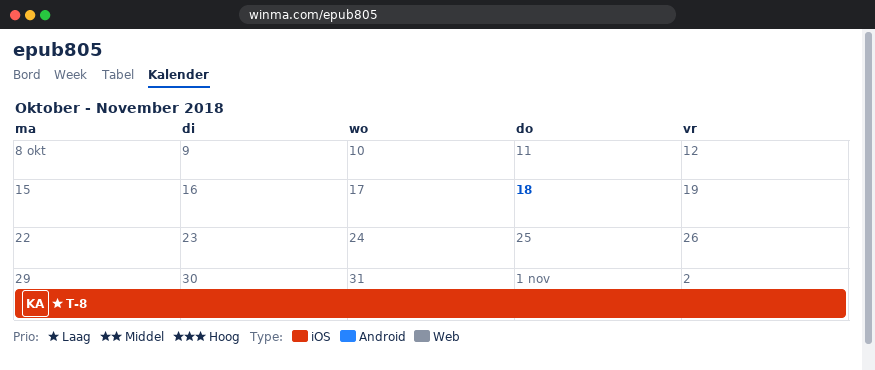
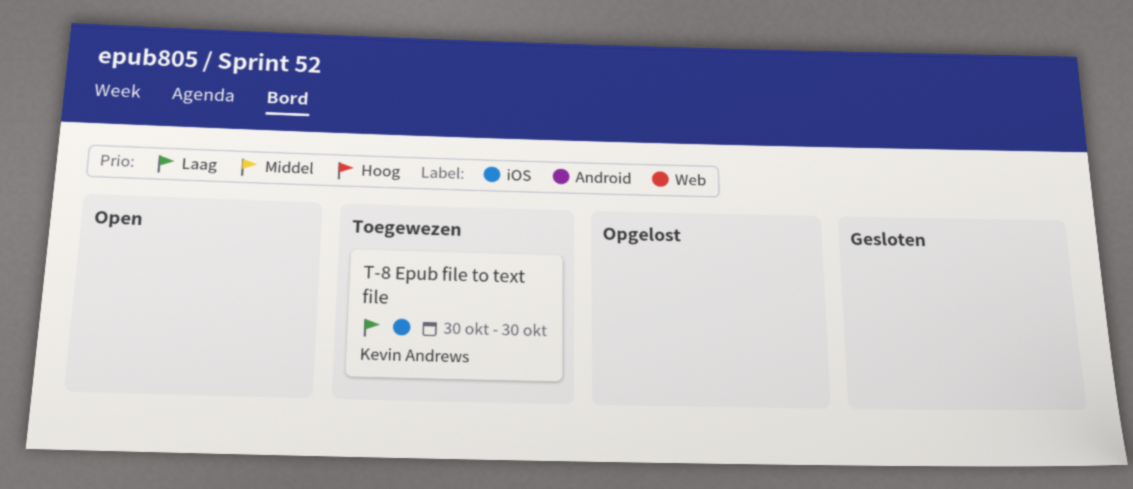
T-8, start: Oct 29 -> Oct 30
T-8, due: Nov 2 -> Oct 30

